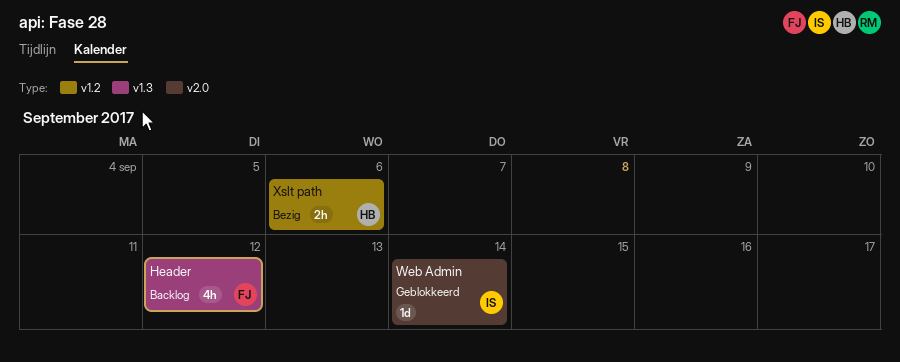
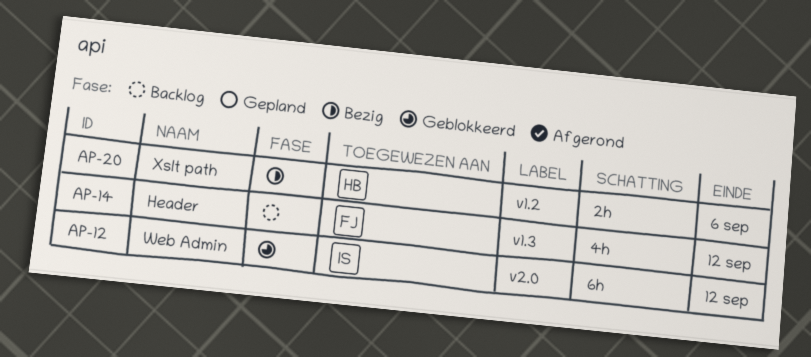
Web Admin, estimate: 1d -> 6h
Web Admin, due: Sep 14 -> Sep 12

